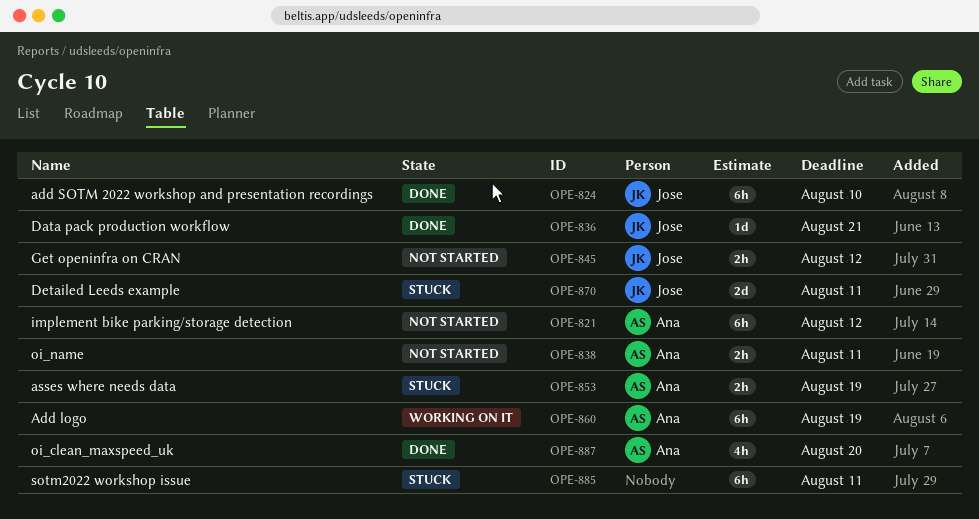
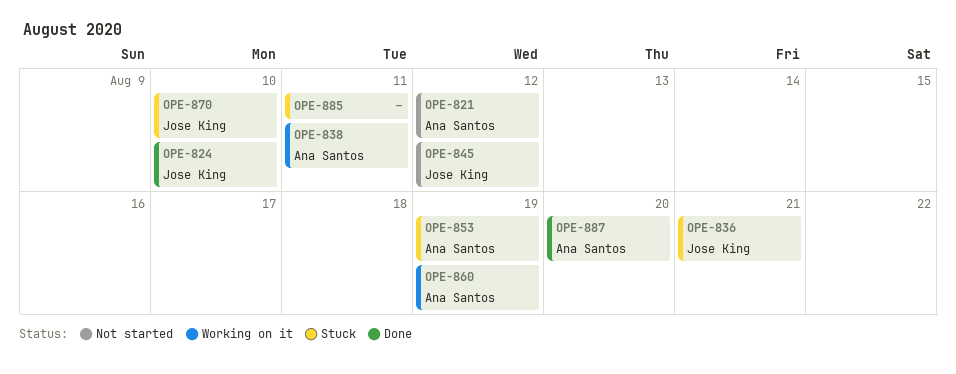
OPE-836, status: Done -> Stuck
OPE-838, status: Not started -> Working on it
OPE-870, due: Aug 11 -> Aug 10

